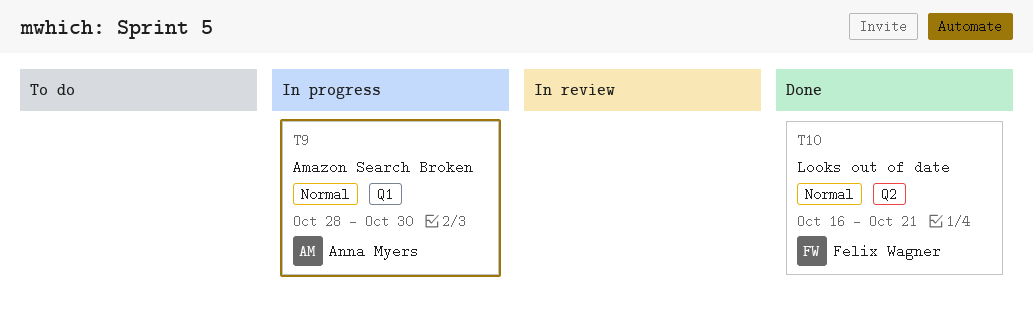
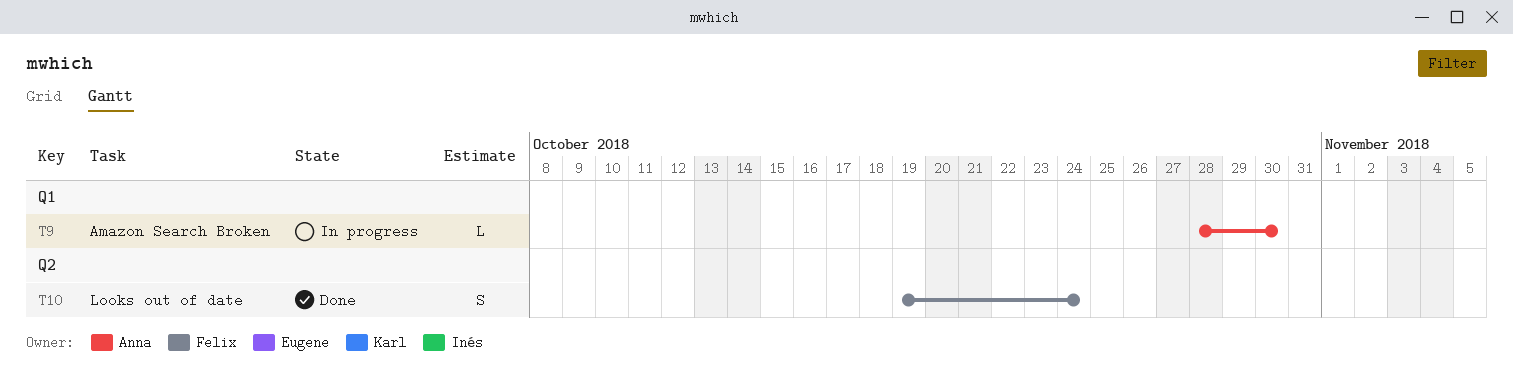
T10, start: Oct 16 -> Oct 19
T10, due: Oct 21 -> Oct 24

